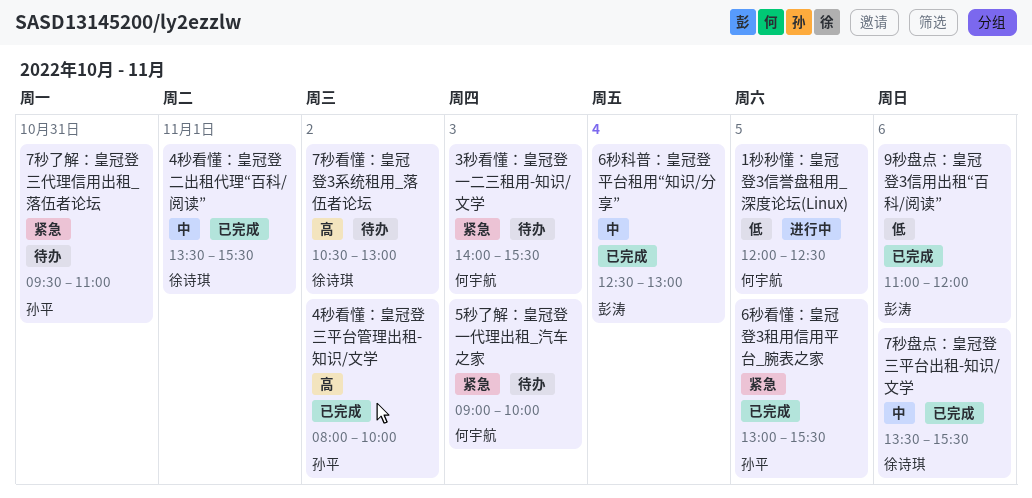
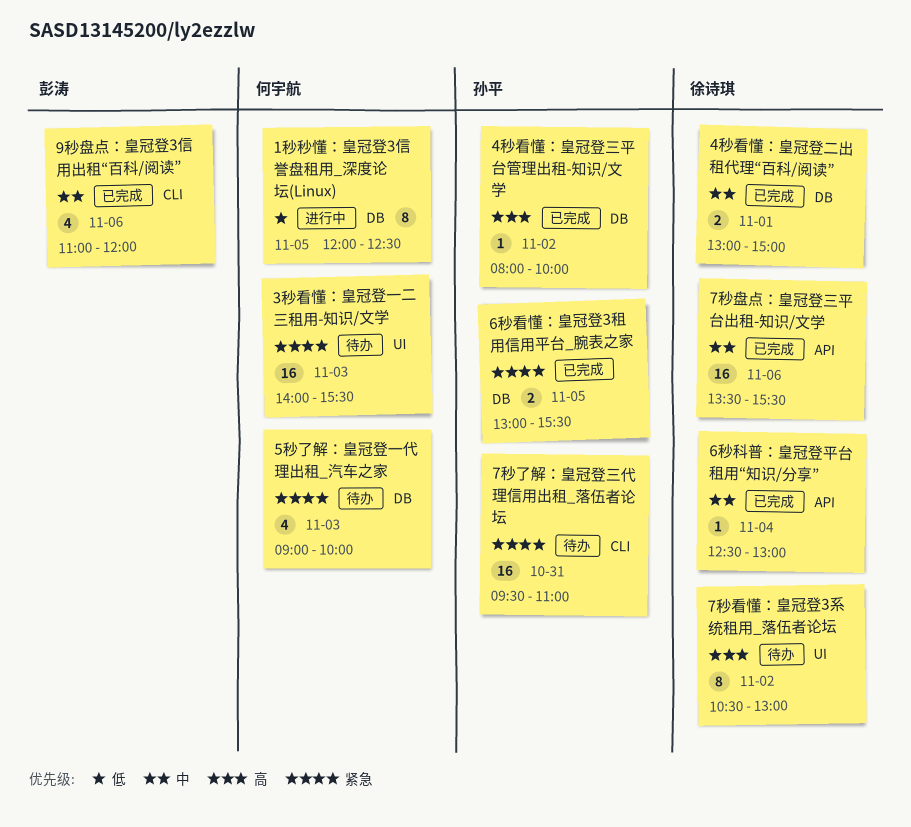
4秒看懂：皇冠登二出租代理“百科/阅读”, begins: 13:30 -> 13:00
4秒看懂：皇冠登二出租代理“百科/阅读”, ends: 15:30 -> 15:00
6秒科普：皇冠登平台租用“知识/分享”, owner: 彭涛 -> 徐诗琪
9秒盘点：皇冠登3信用出租“百科/阅读”, priority: 低 -> 中

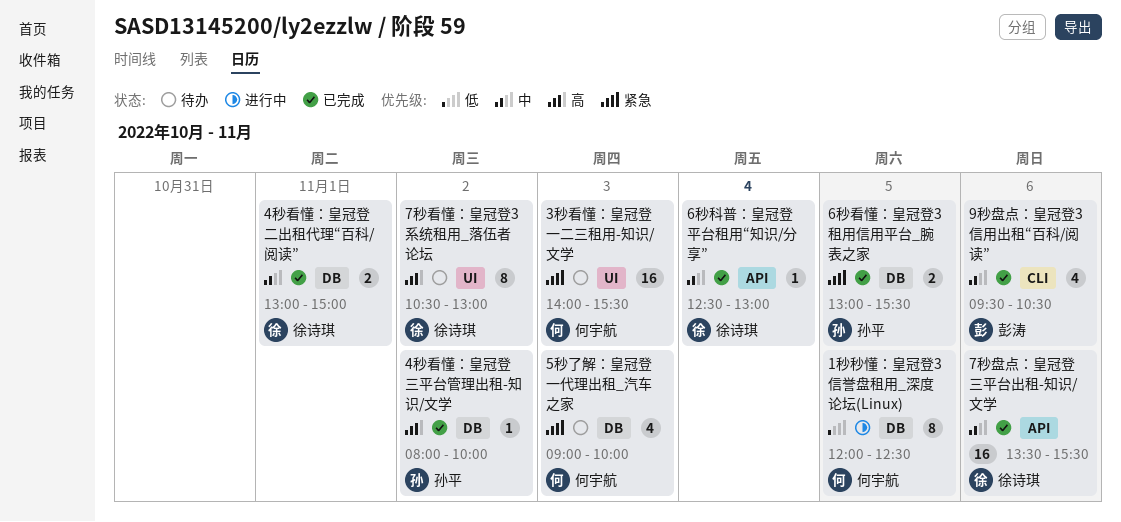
7秒了解：皇冠登三代理信用出租_落伍者论坛: present -> none
9秒盘点：皇冠登3信用出租“百科/阅读”, begins: 11:00 -> 09:30
9秒盘点：皇冠登3信用出租“百科/阅读”, ends: 12:00 -> 10:30

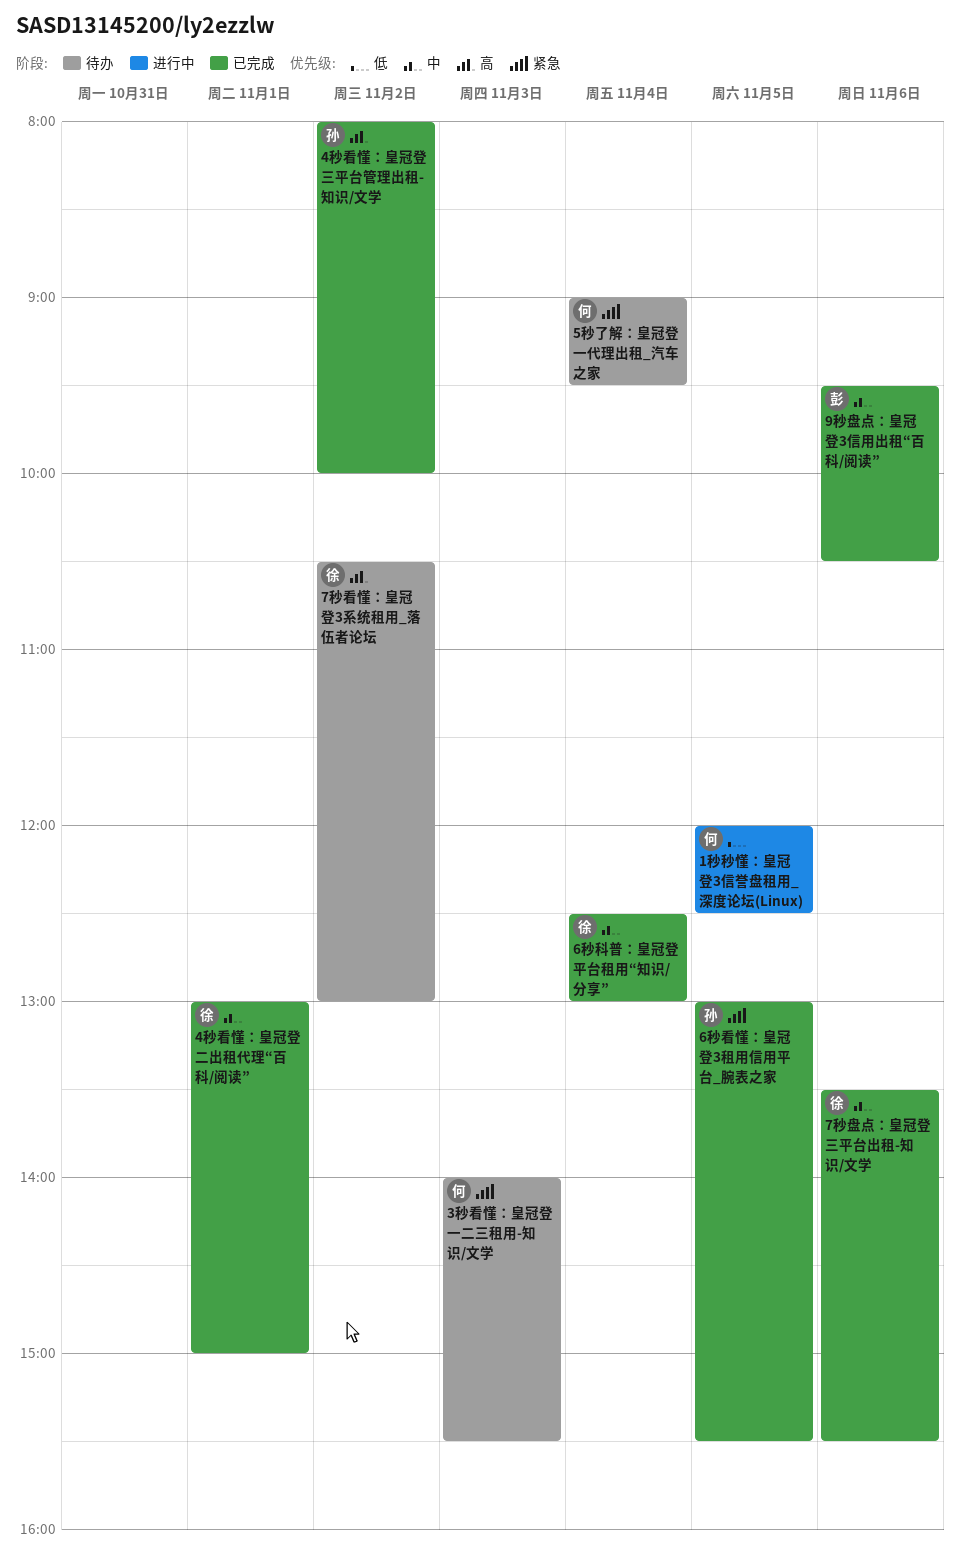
5秒了解：皇冠登一代理出租_汽车之家, day: Nov 3 -> Nov 4
5秒了解：皇冠登一代理出租_汽车之家, ends: 10:00 -> 09:30

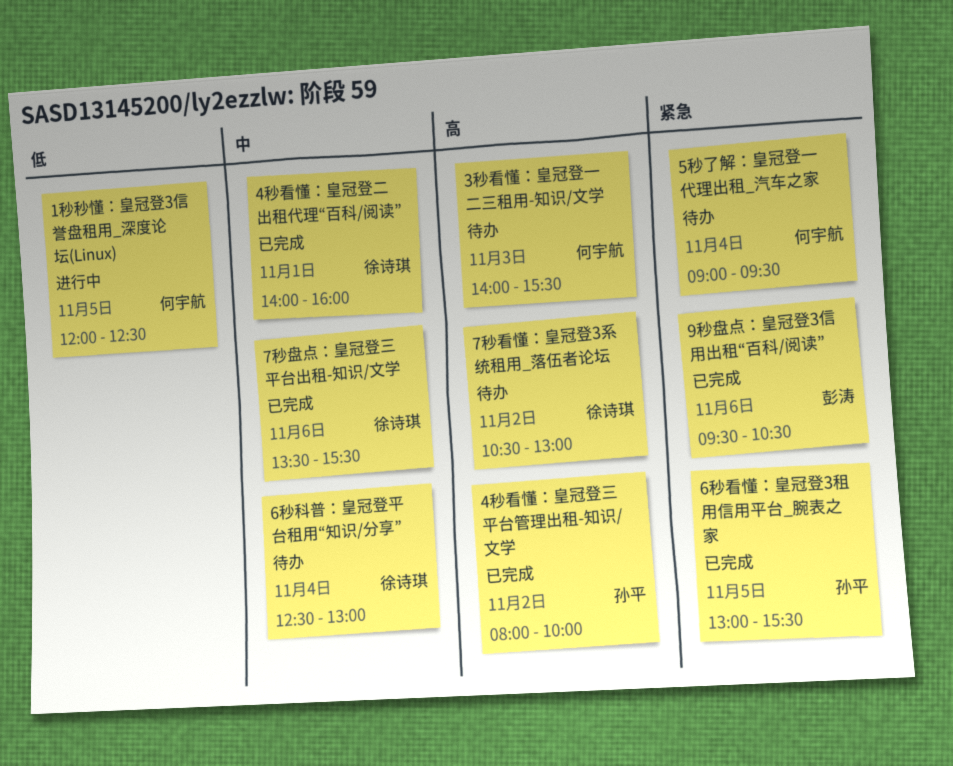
3秒看懂：皇冠登一二三租用-知识/文学, priority: 紧急 -> 高
4秒看懂：皇冠登二出租代理“百科/阅读”, begins: 13:00 -> 14:00
4秒看懂：皇冠登二出租代理“百科/阅读”, ends: 15:00 -> 16:00
6秒科普：皇冠登平台租用“知识/分享”, status: 已完成 -> 待办
9秒盘点：皇冠登3信用出租“百科/阅读”, priority: 中 -> 紧急

